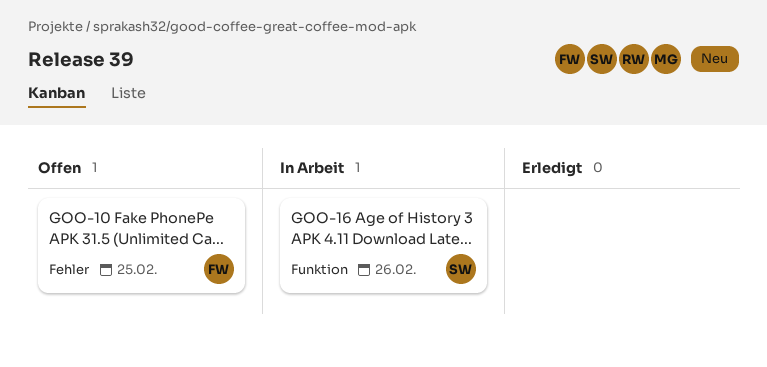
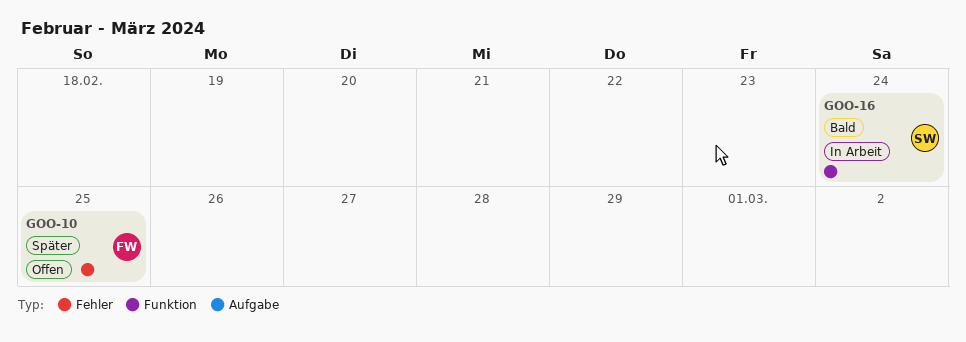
GOO-16, due: Feb 26 -> Feb 24

